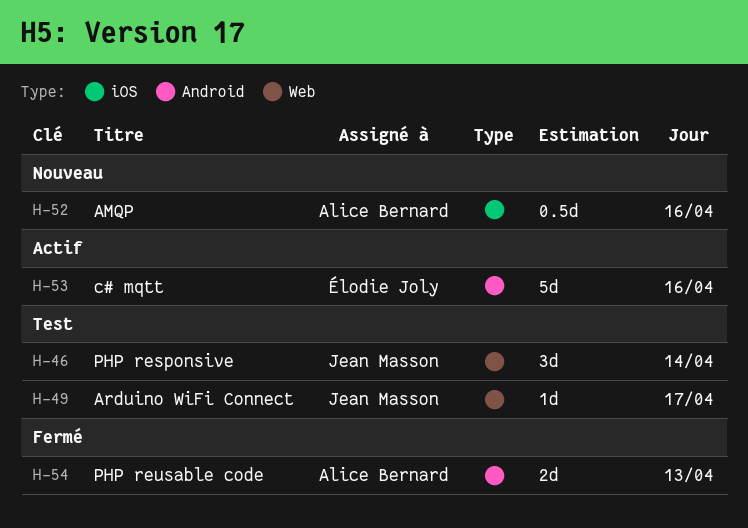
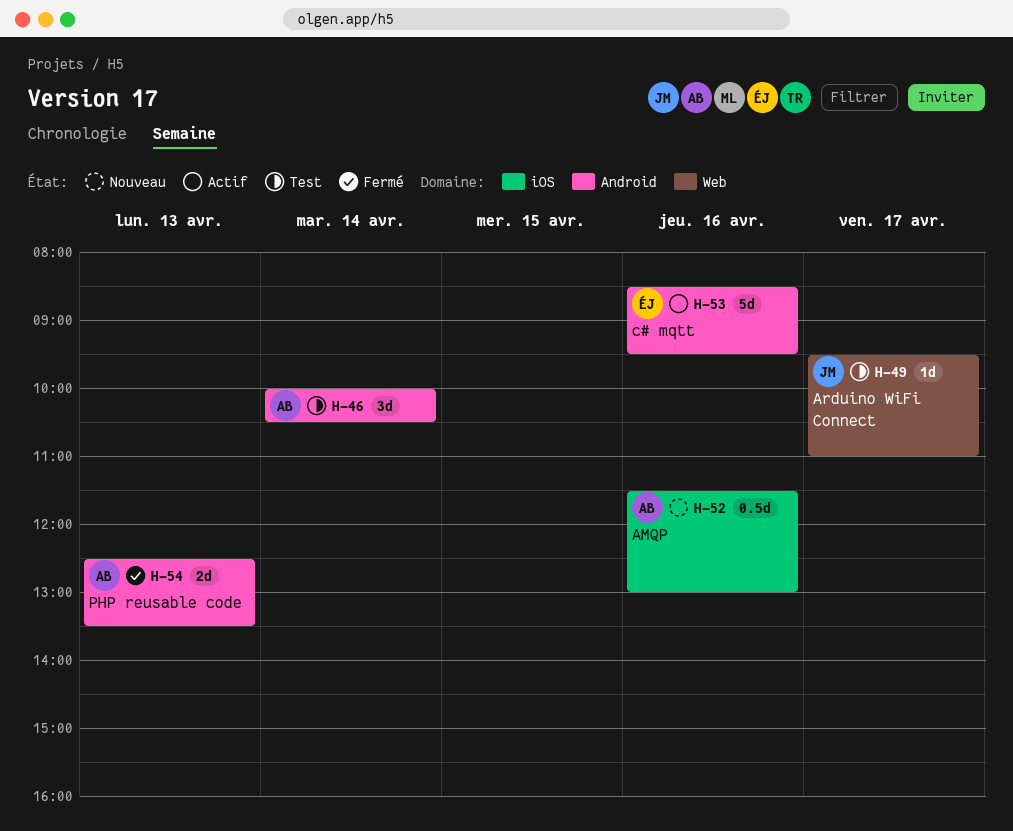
H-46, owner: Jean Masson -> Alice Bernard
H-46, label: Web -> Android

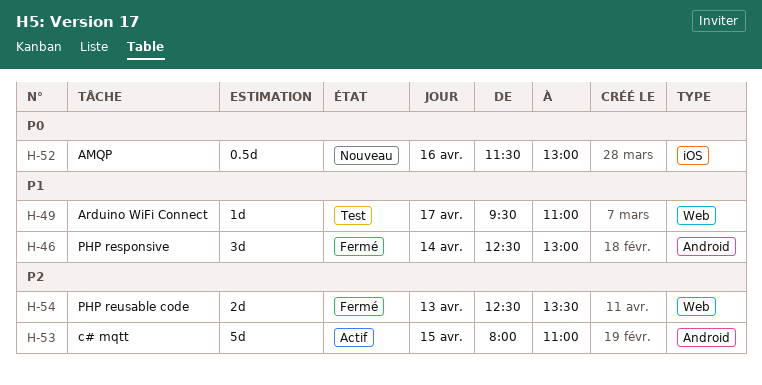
H-46, status: Test -> Fermé
H-46, begins: 10:00 -> 12:30
H-46, ends: 10:30 -> 13:00
H-53, day: Apr 16 -> Apr 15
H-53, begins: 08:30 -> 08:00
H-53, ends: 09:30 -> 11:00
H-54, label: Android -> Web

